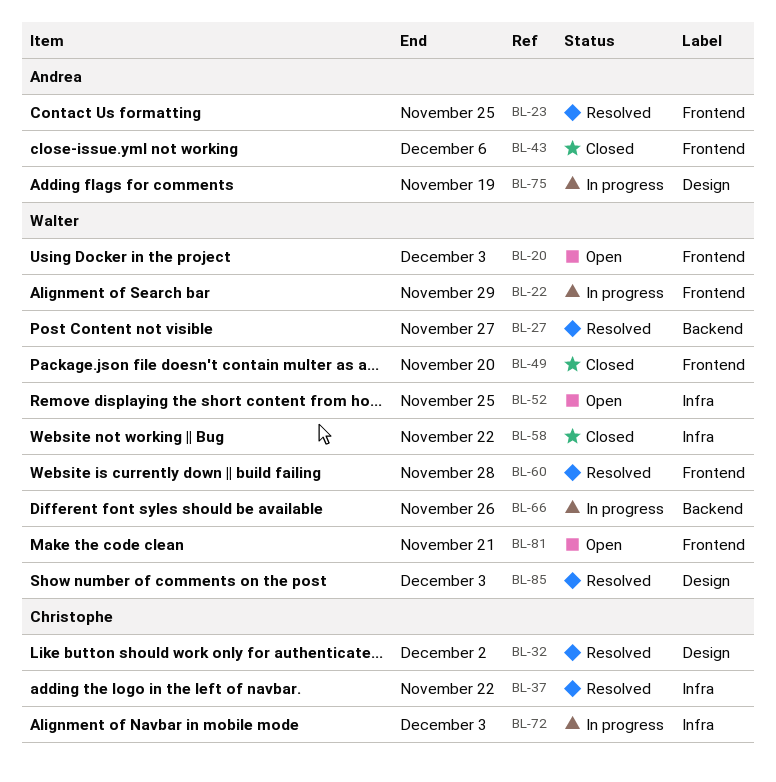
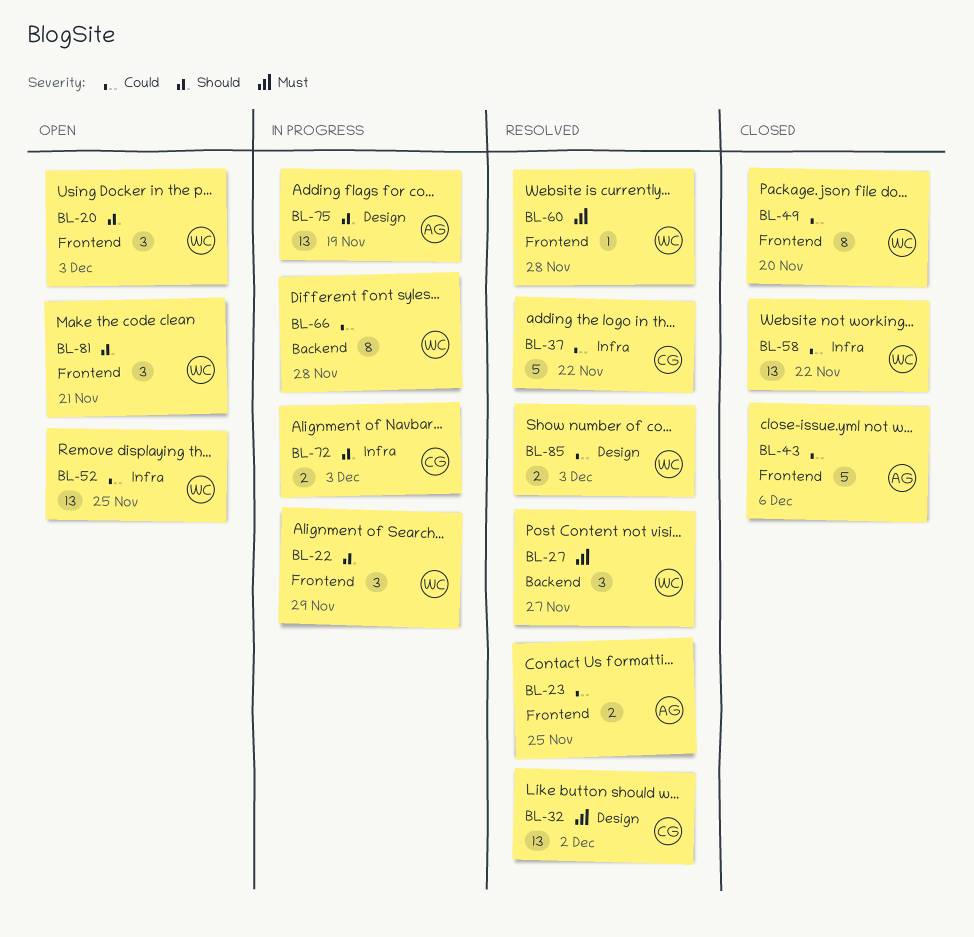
BL-66, due: Nov 26 -> Nov 28

